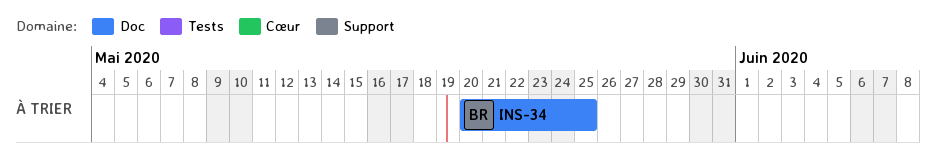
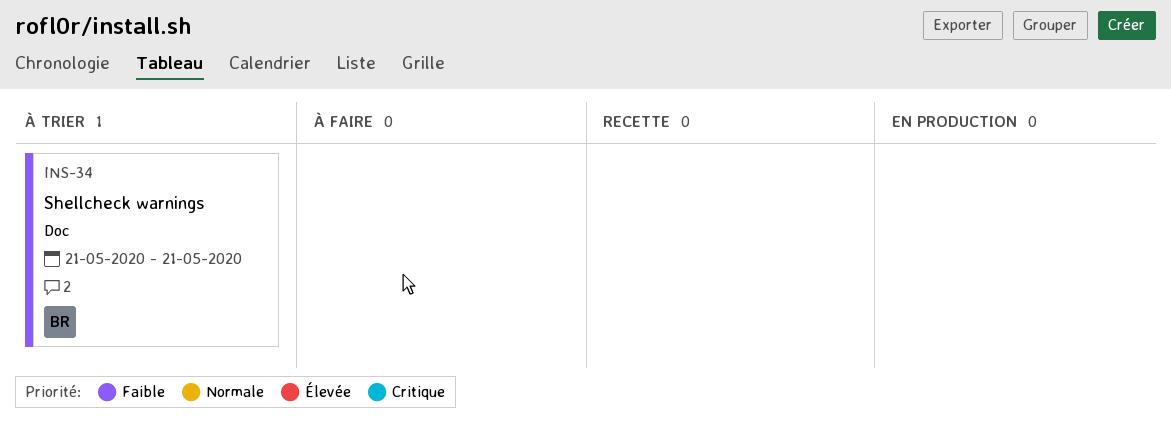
INS-34, start: May 20 -> May 21
INS-34, due: May 25 -> May 21

